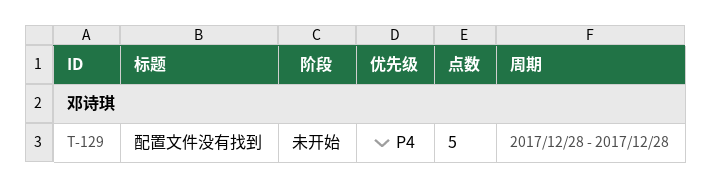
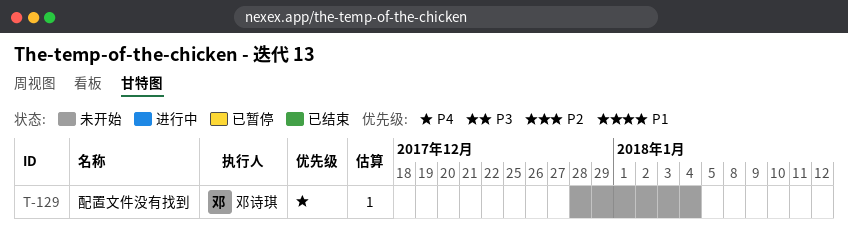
T-129, estimate: 5 -> 1
T-129, due: Dec 28 -> Jan 4

